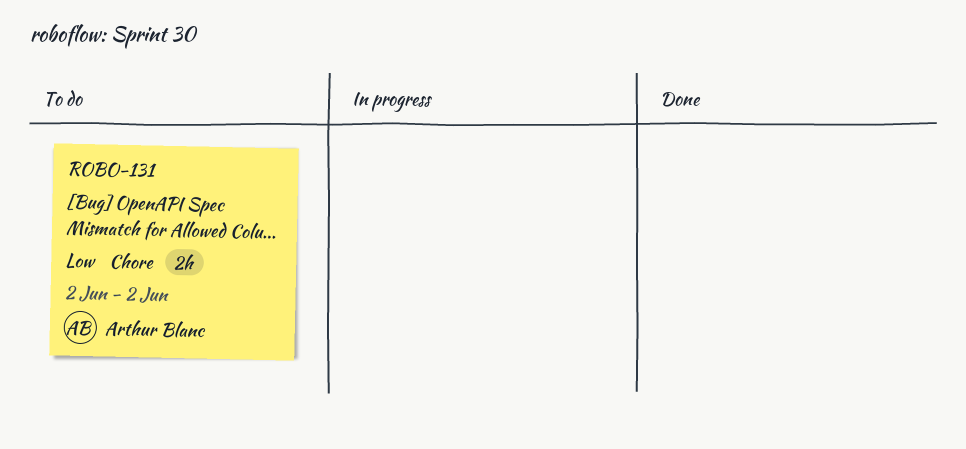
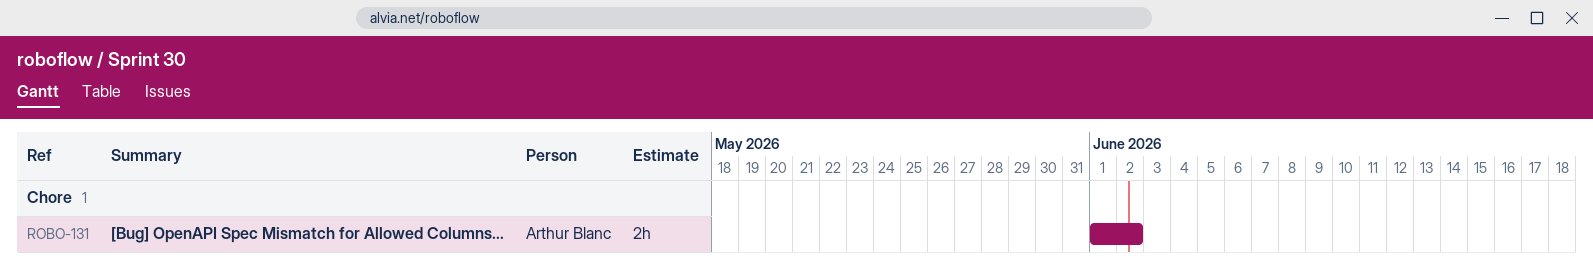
ROBO-131, start: Jun 2 -> Jun 1

